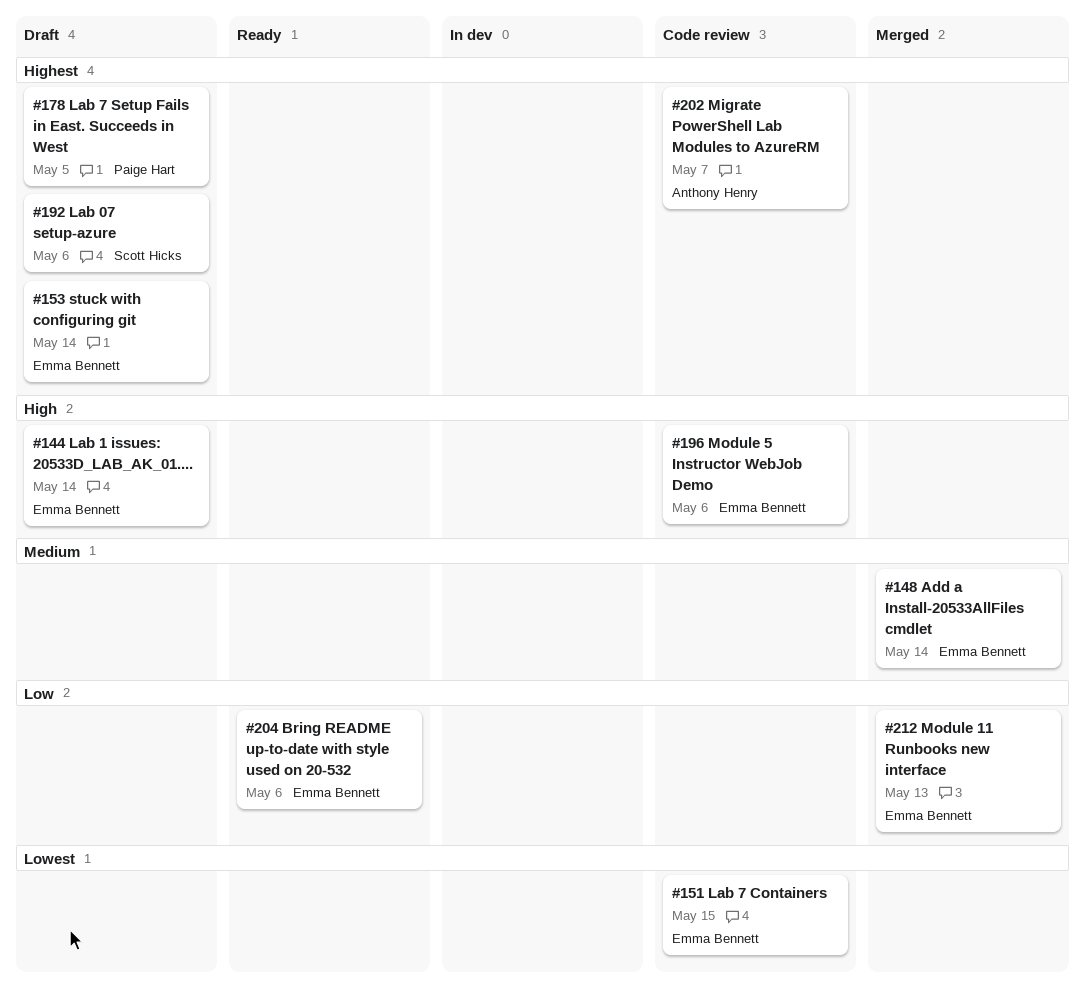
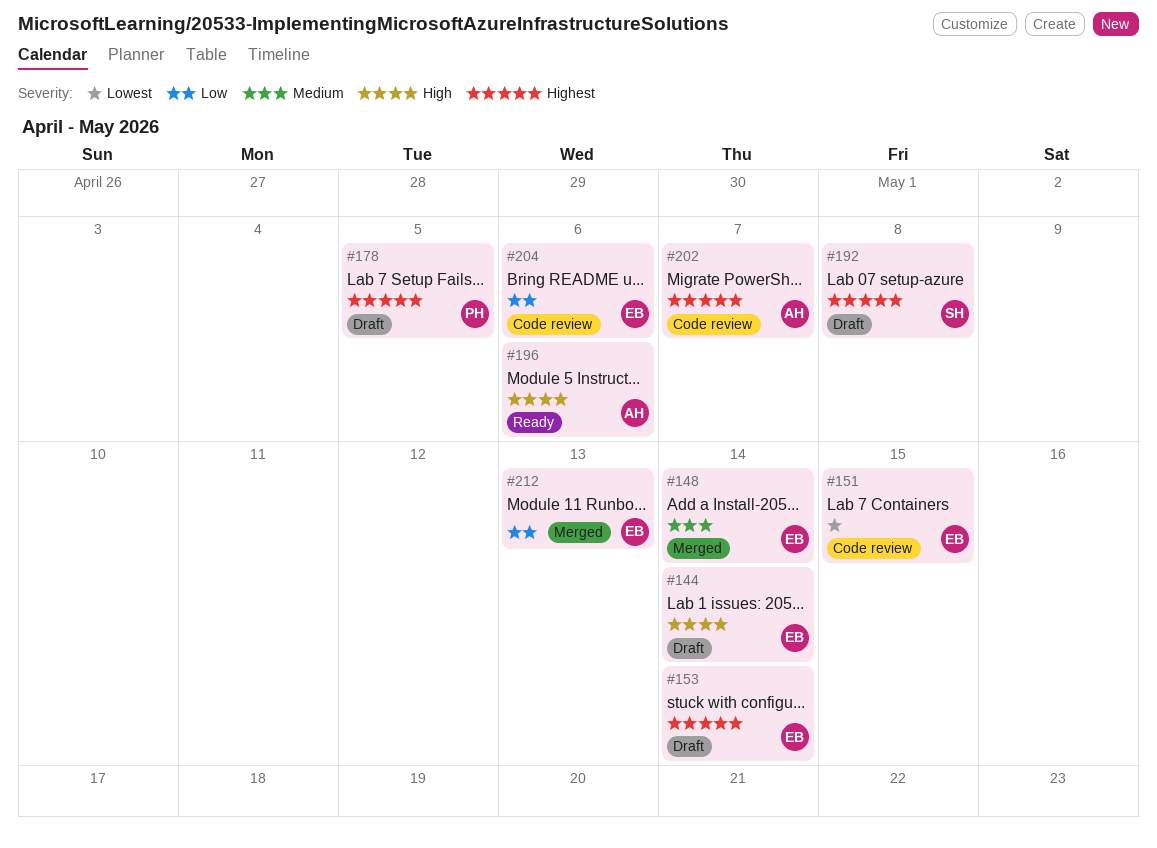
#192, due: May 6 -> May 8
#196, status: Code review -> Ready
#196, owner: Emma Bennett -> Anthony Henry
#204, status: Ready -> Code review

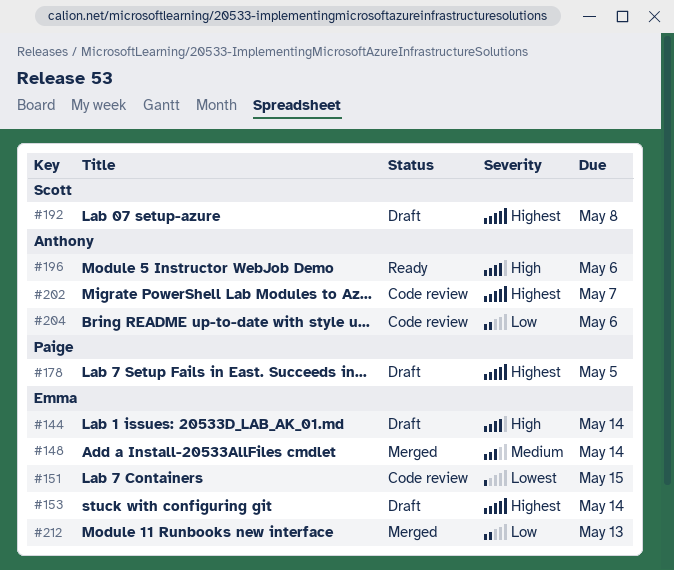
#204, owner: Emma -> Anthony

